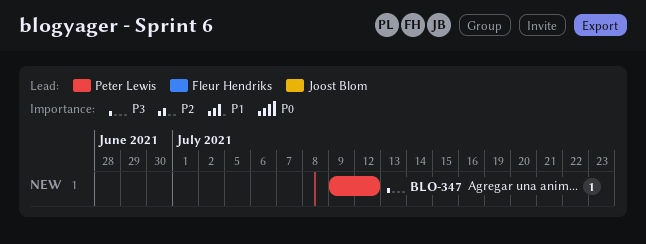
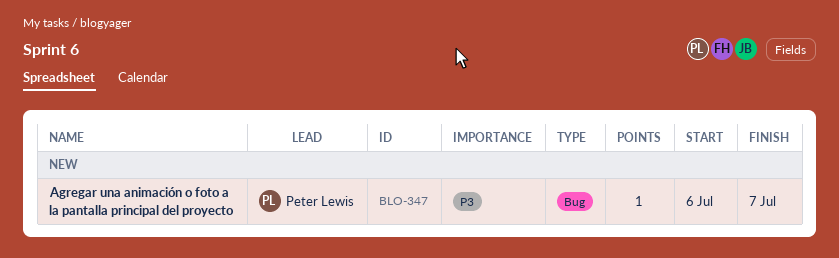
BLO-347, start: Jul 9 -> Jul 6
BLO-347, due: Jul 12 -> Jul 7

